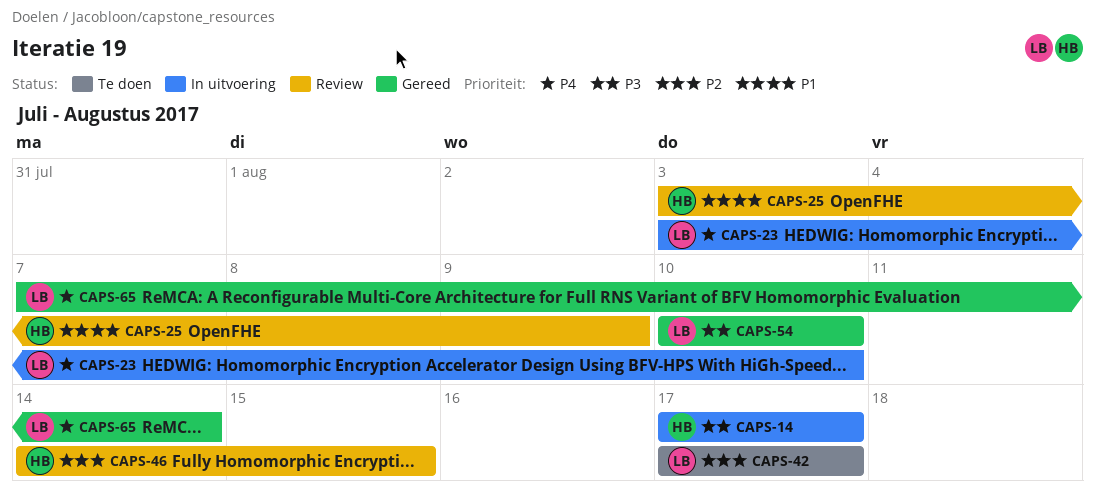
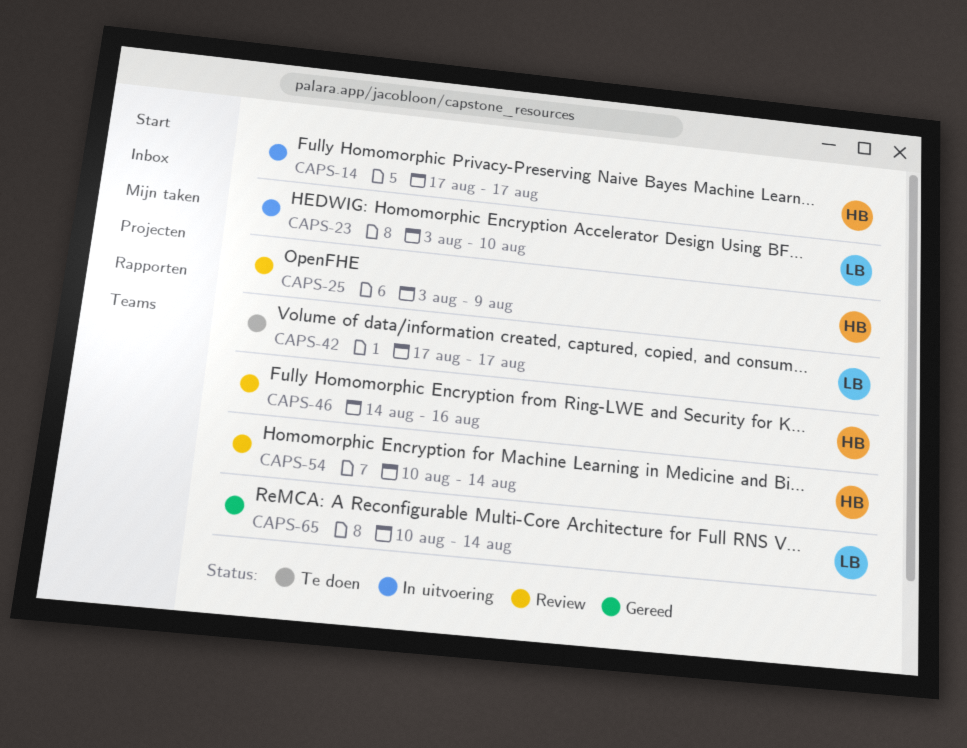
CAPS-46, due: Aug 15 -> Aug 16
CAPS-54, status: Gereed -> Review
CAPS-54, owner: LB -> HB
CAPS-54, due: Aug 10 -> Aug 14
CAPS-65, start: Aug 7 -> Aug 10

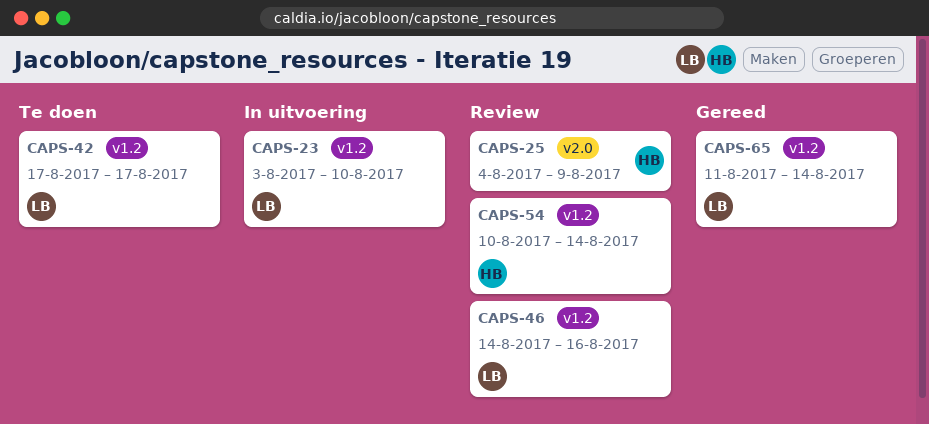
CAPS-14: present -> none
CAPS-25, start: Aug 3 -> Aug 4
CAPS-46, owner: HB -> LB
CAPS-65, start: Aug 10 -> Aug 11

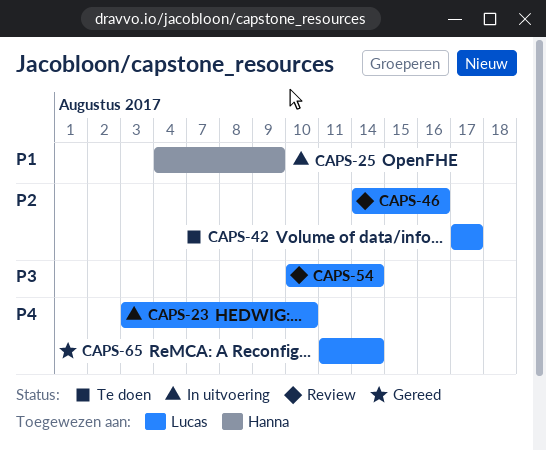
CAPS-25, status: Review -> In uitvoering
CAPS-54, owner: Hanna -> Lucas

